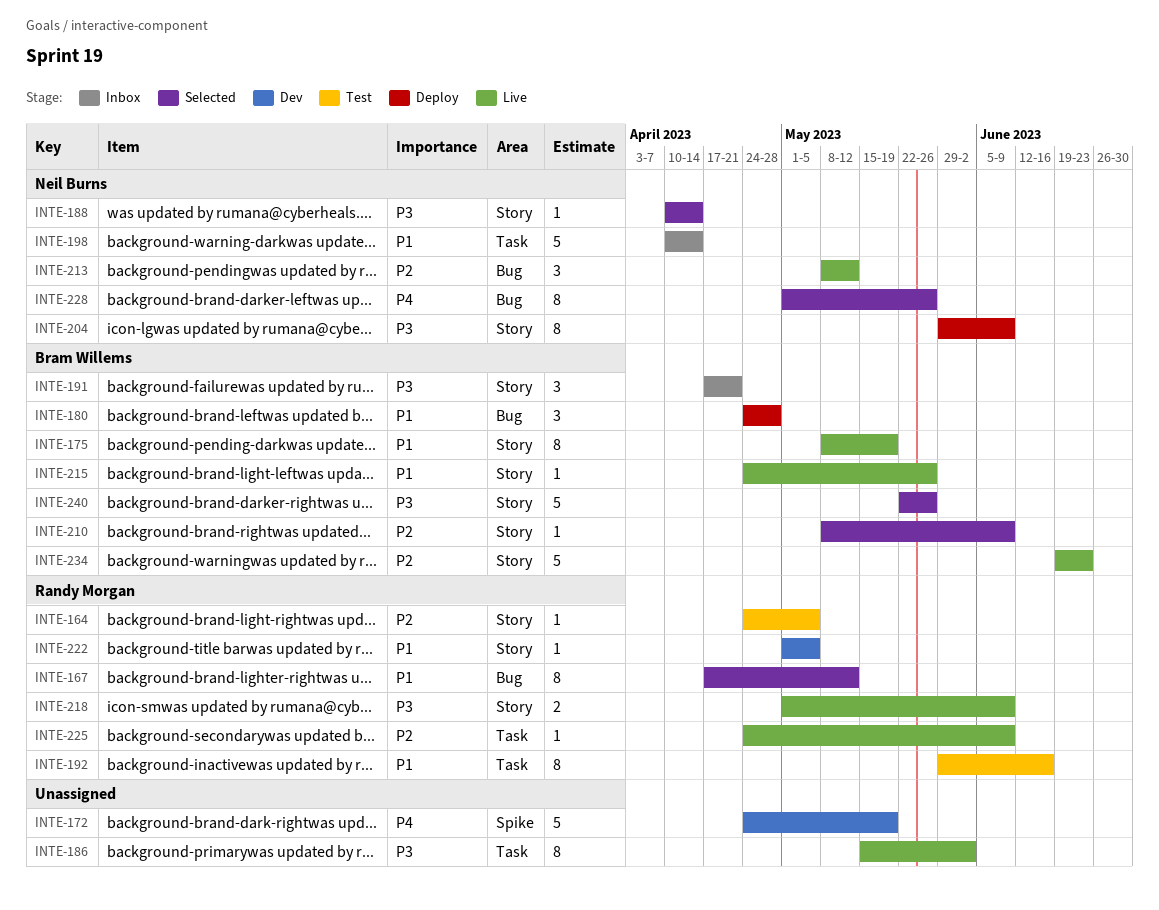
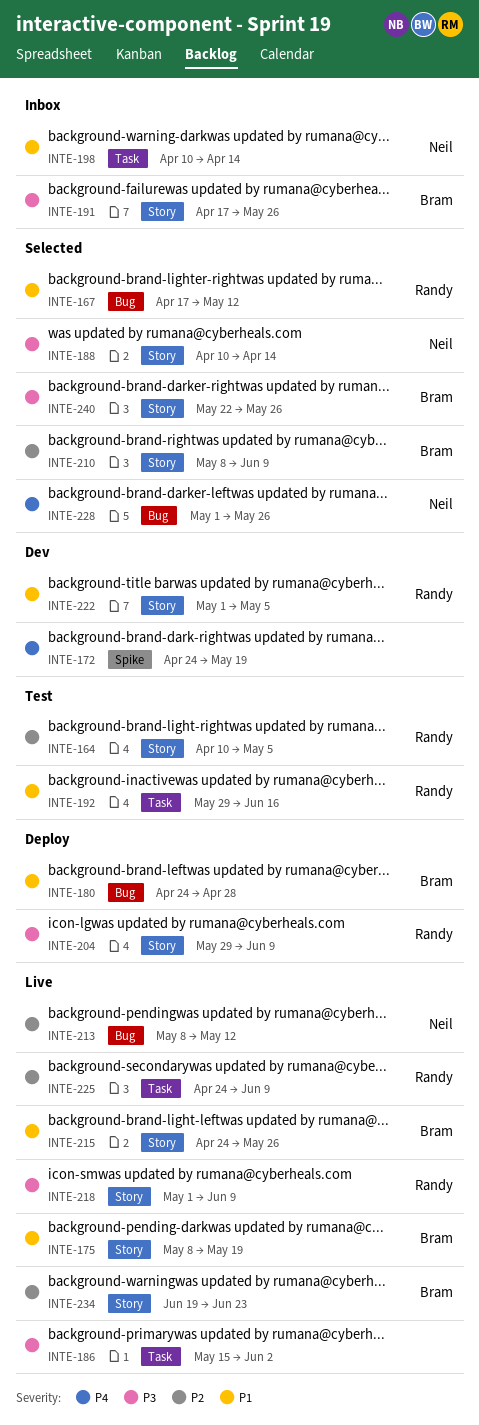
INTE-164, start: Apr 24 -> Apr 10
INTE-191, due: Apr 21 -> May 26
INTE-204, owner: Neil Burns -> Randy Morgan

